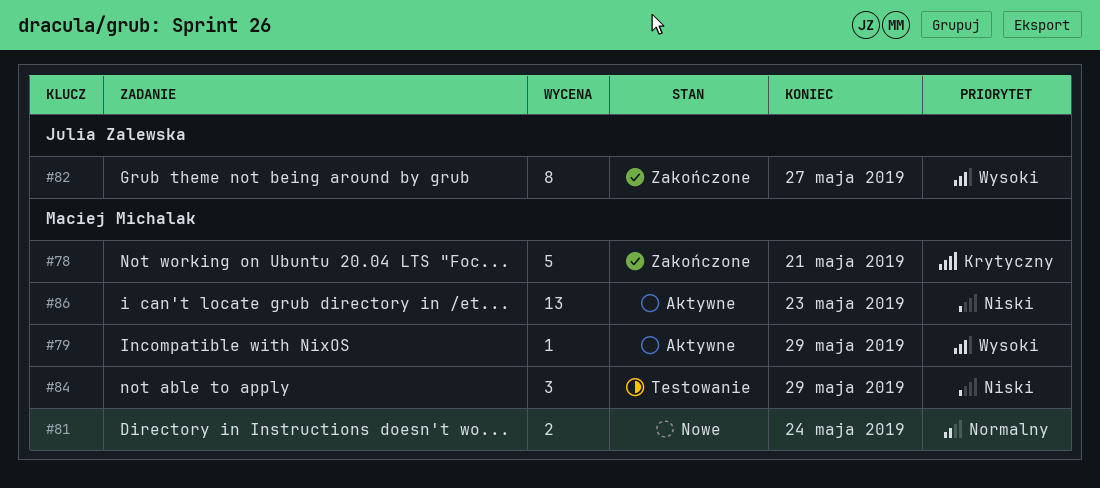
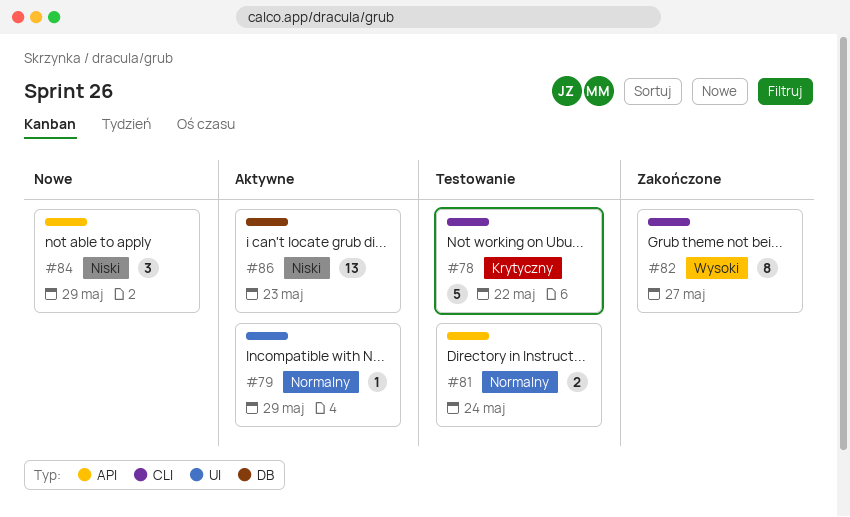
#78, status: Zakończone -> Testowanie
#78, due: May 21 -> May 22
#79, priority: Wysoki -> Normalny
#81, status: Nowe -> Testowanie
#84, status: Testowanie -> Nowe

